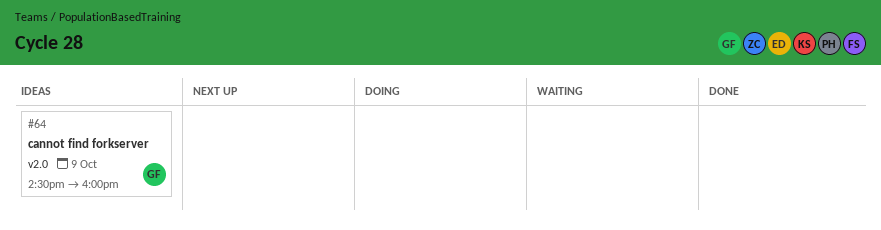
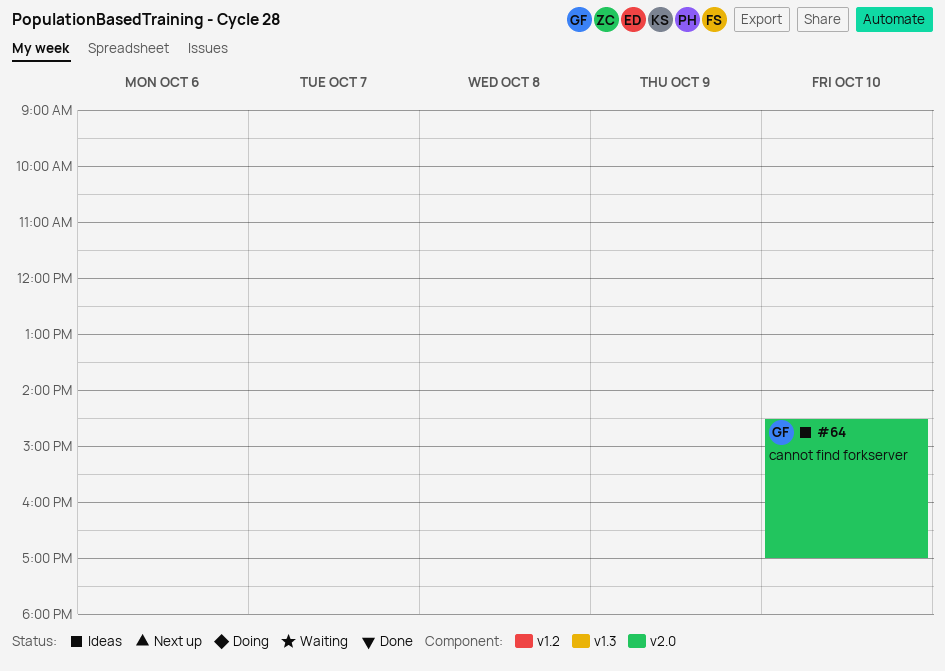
#64, day: Oct 9 -> Oct 10
#64, ends: 16:00 -> 17:00

